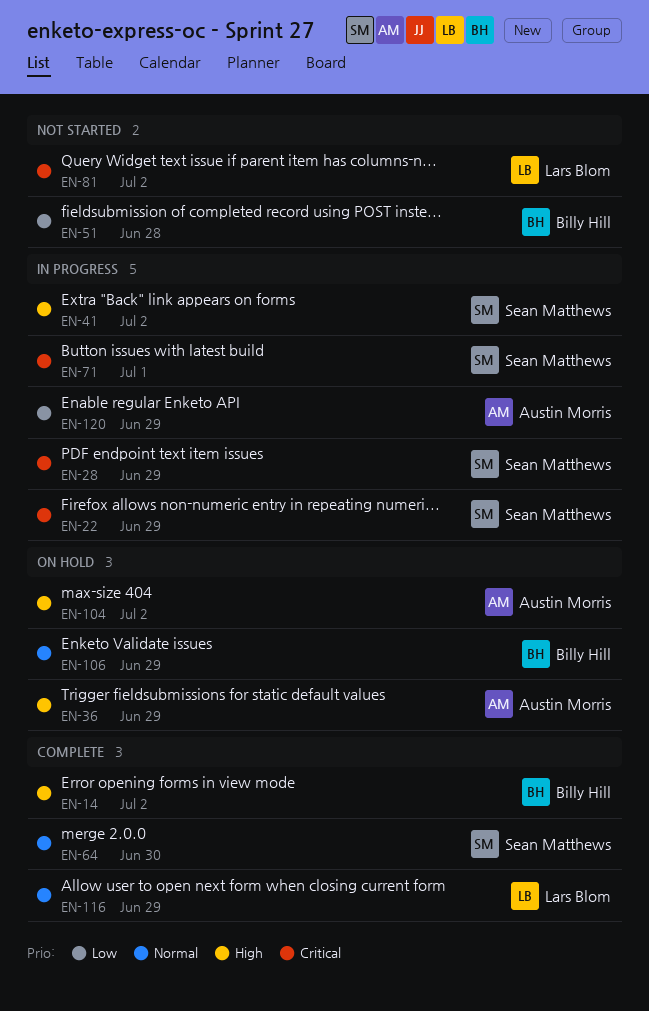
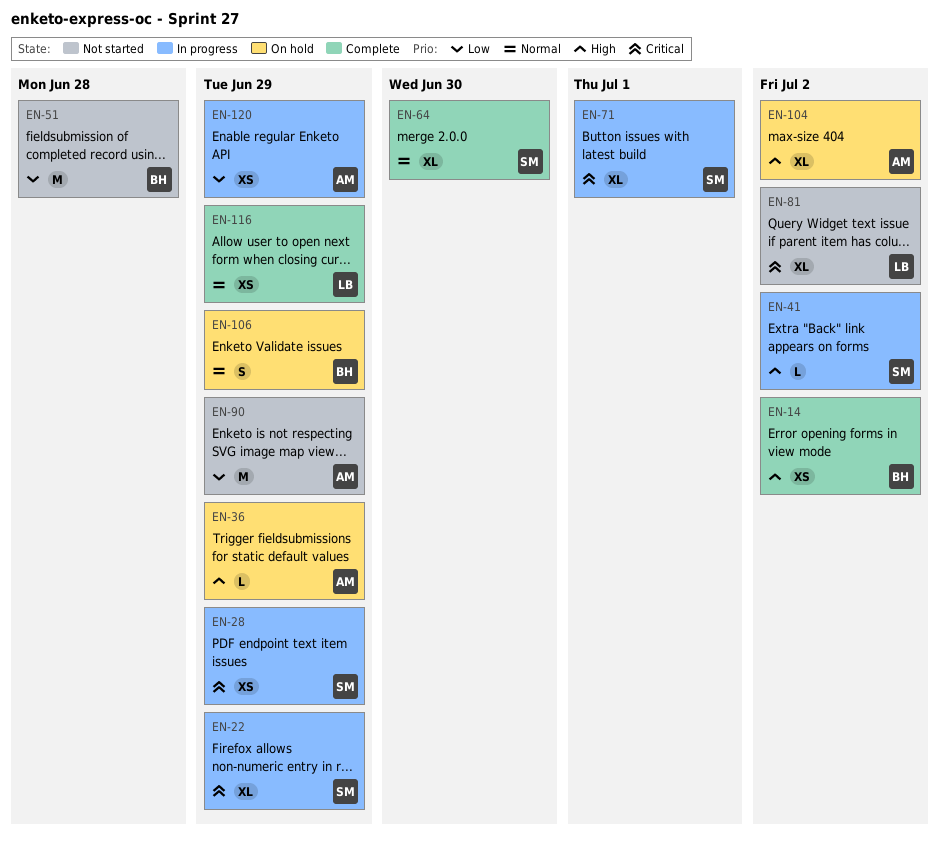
EN-90: none -> present

